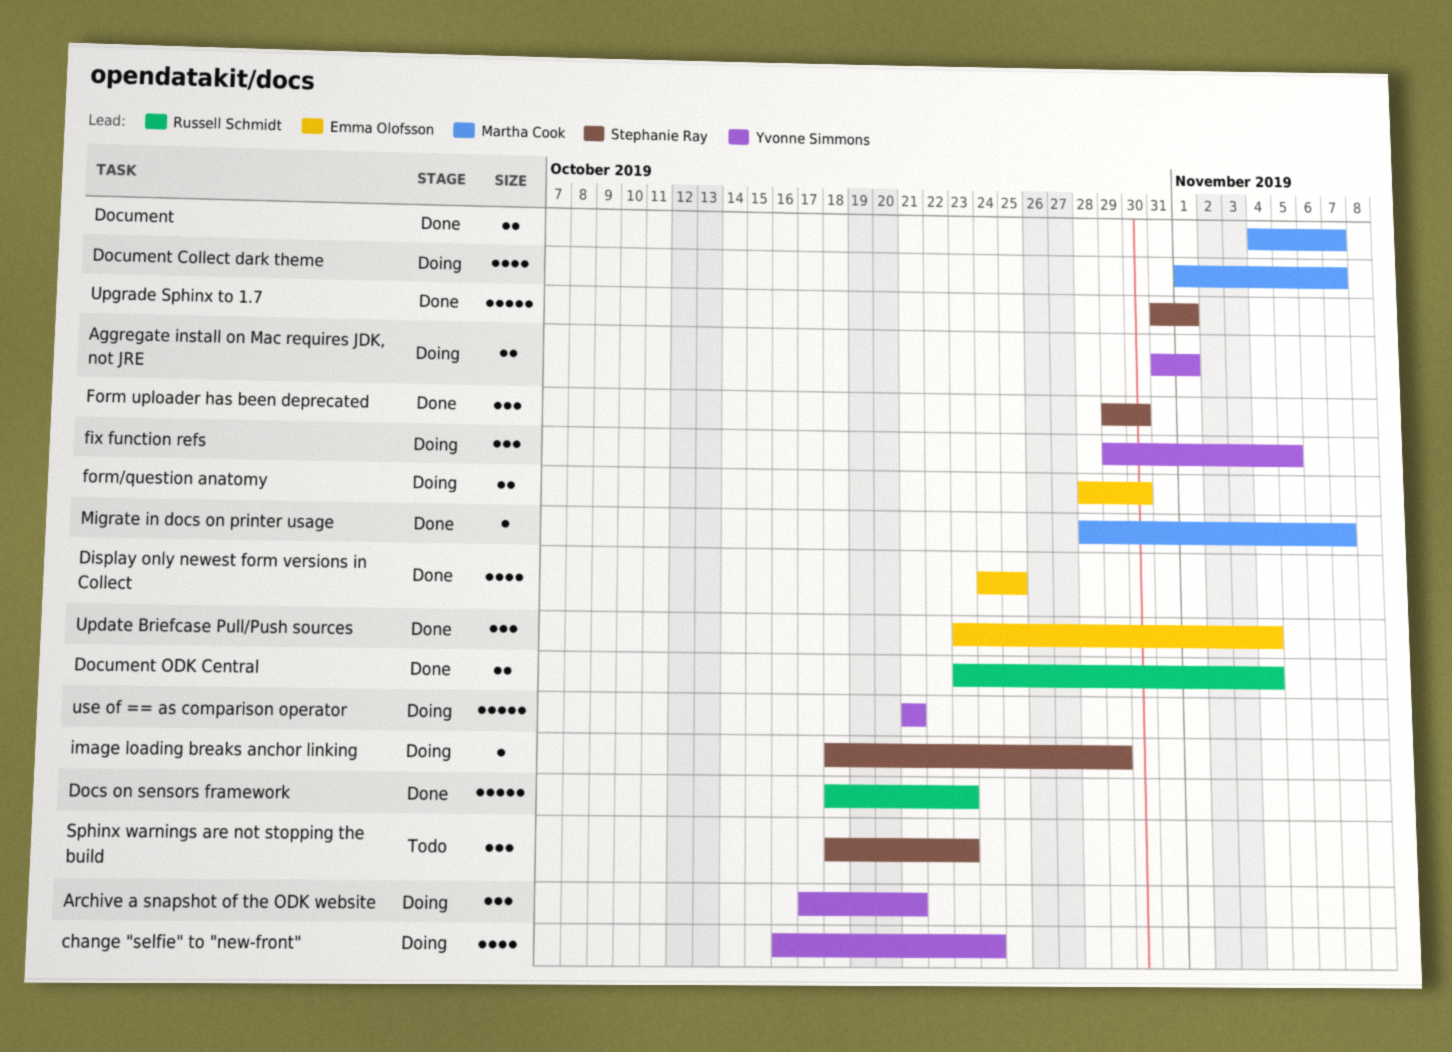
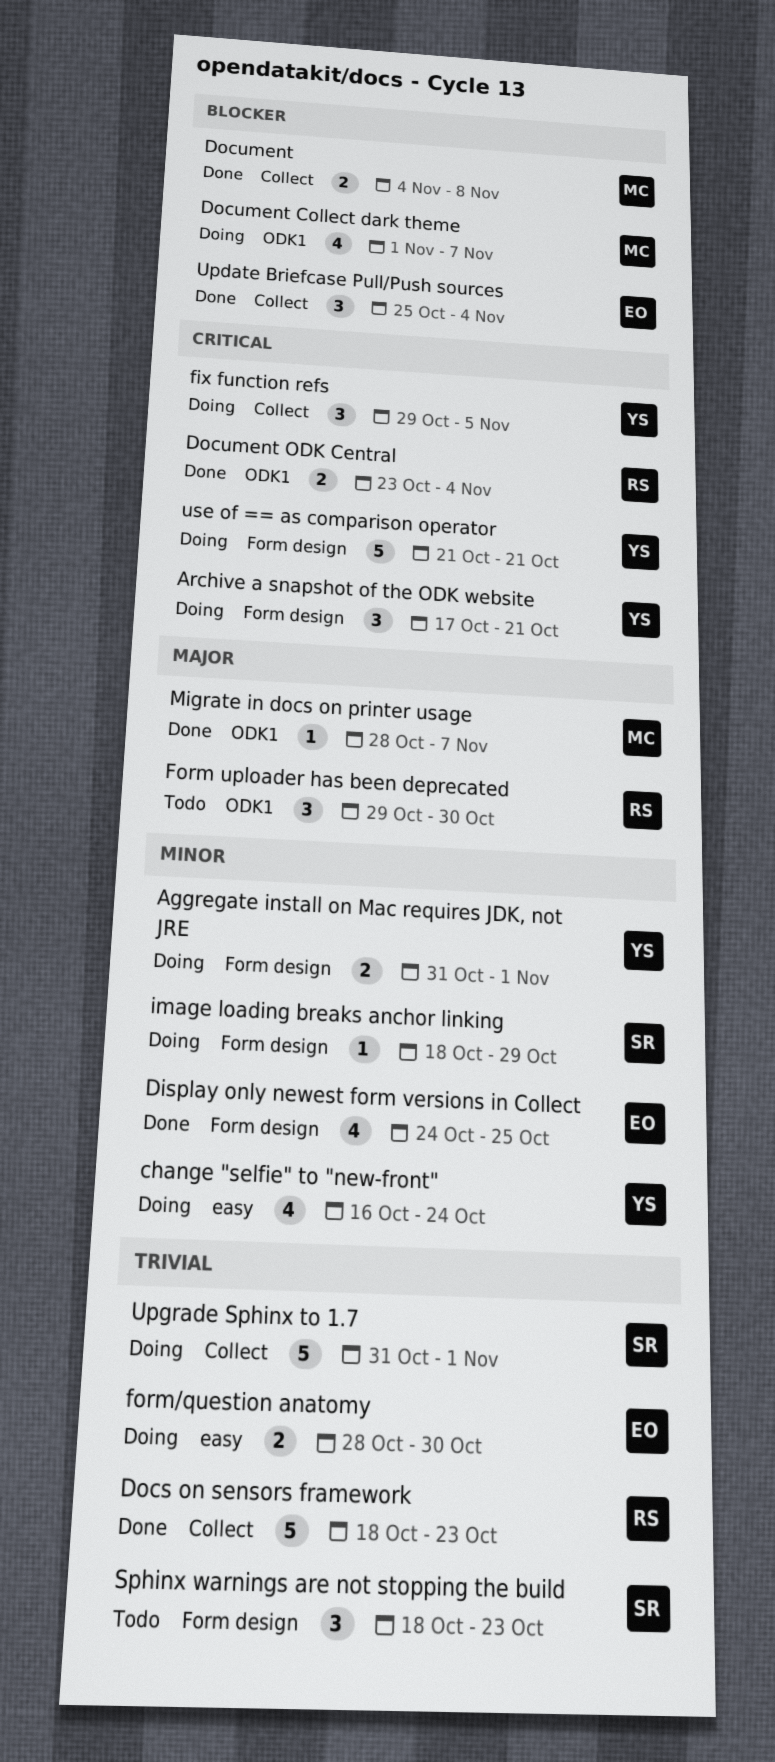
Document, due: Nov 7 -> Nov 8
Form uploader has been deprecated, status: Done -> Todo
Form uploader has been deprecated, owner: Stephanie Ray -> Russell Schmidt
Update Briefcase Pull/Push sources, start: Oct 23 -> Oct 25
Upgrade Sphinx to 1.7, status: Done -> Doing

